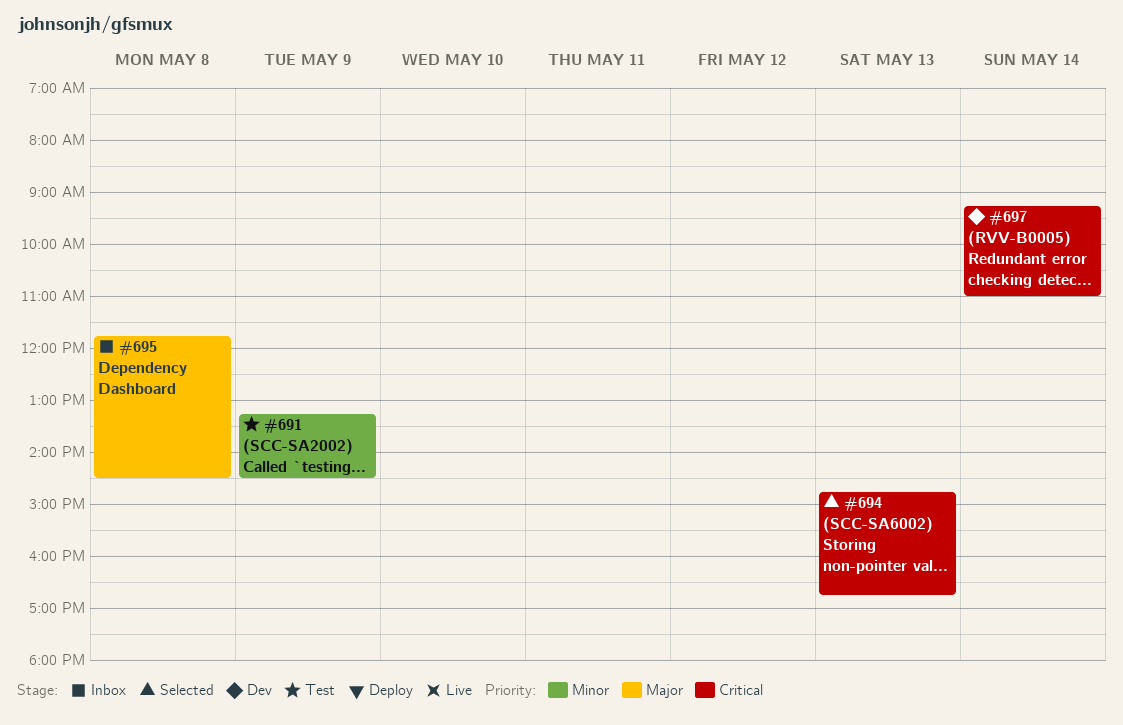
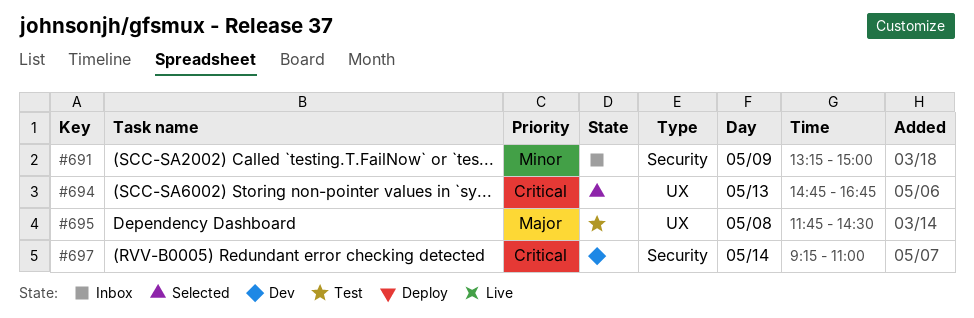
#691, status: Test -> Inbox
#691, ends: 14:30 -> 15:00
#695, status: Inbox -> Test

